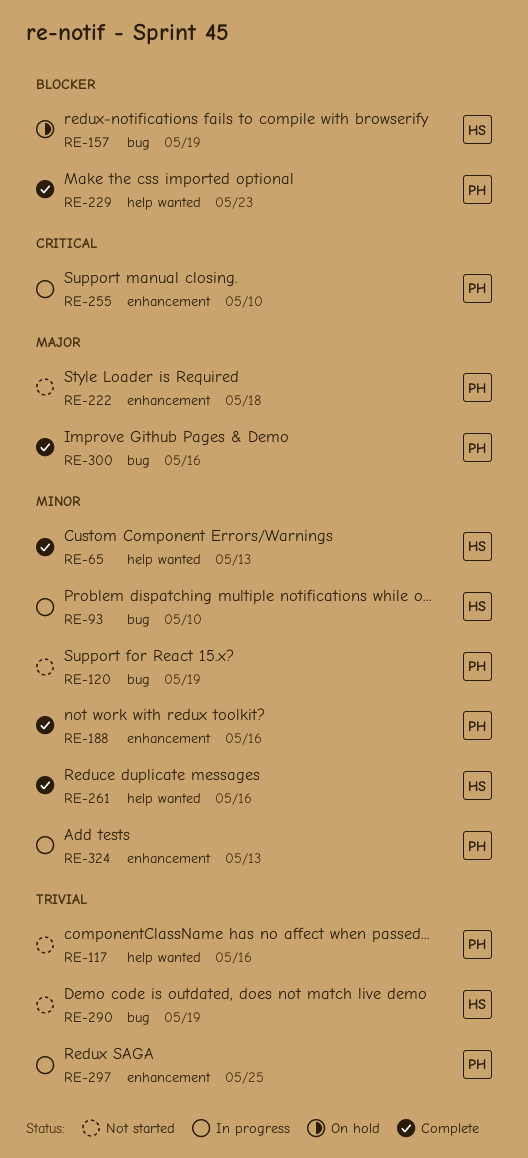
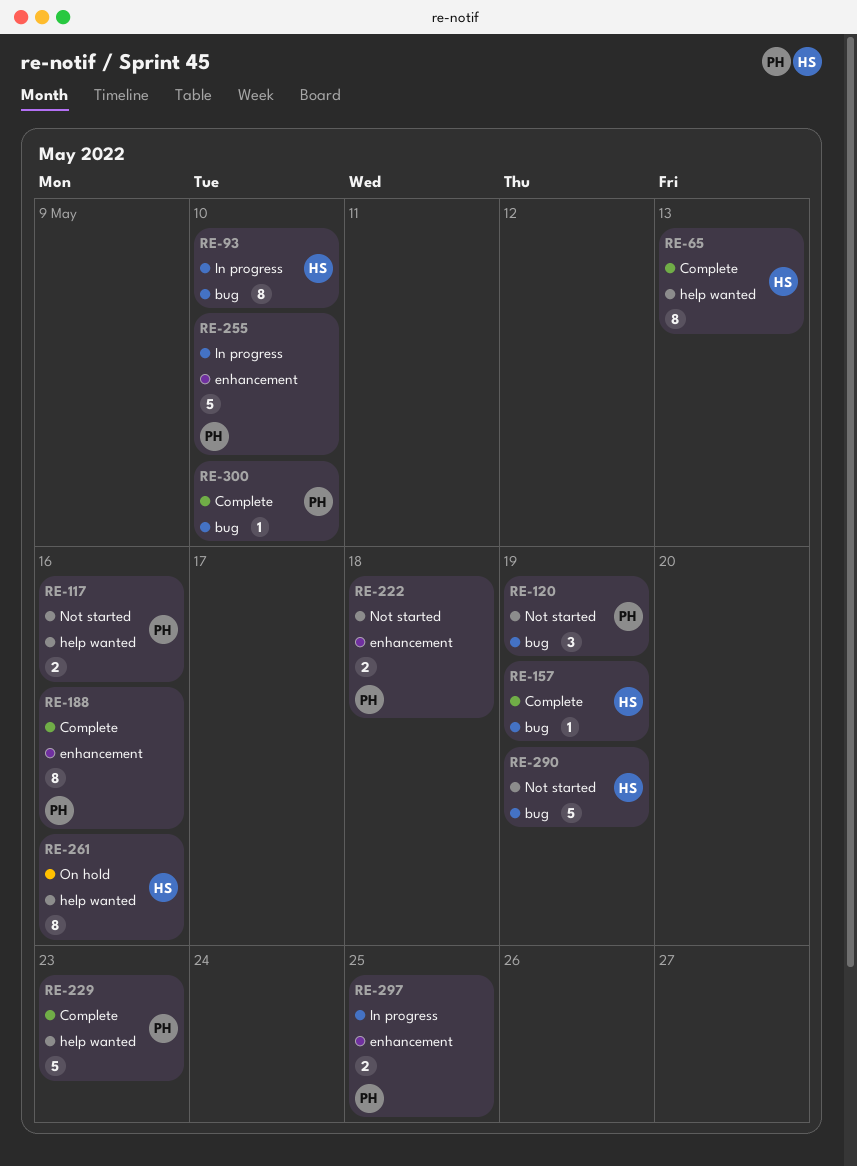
RE-157, status: On hold -> Complete
RE-261, status: Complete -> On hold
RE-300, due: May 16 -> May 10
RE-324: present -> none

